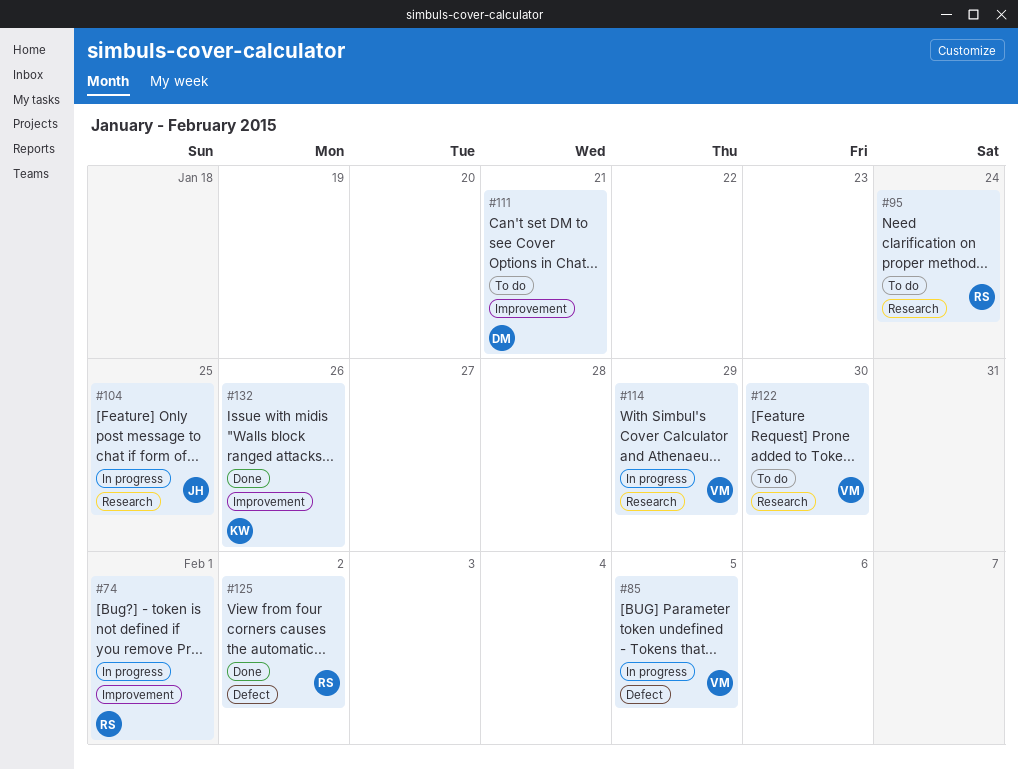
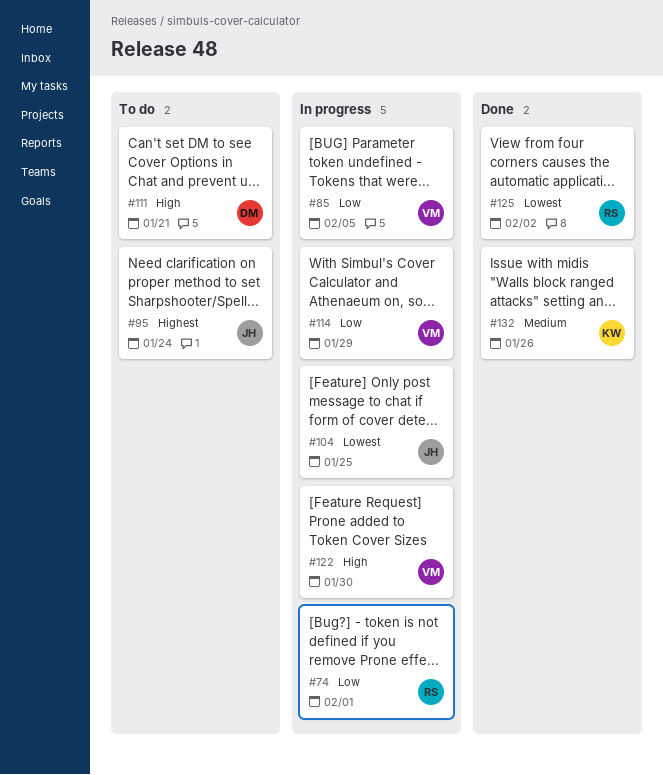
#95, owner: RS -> JH
#122, status: To do -> In progress

